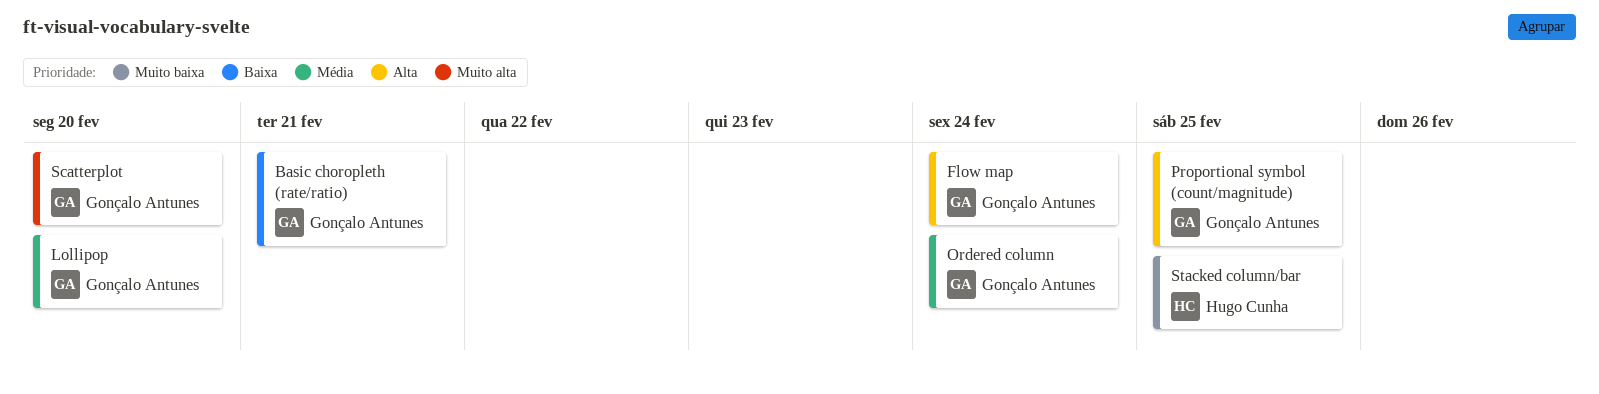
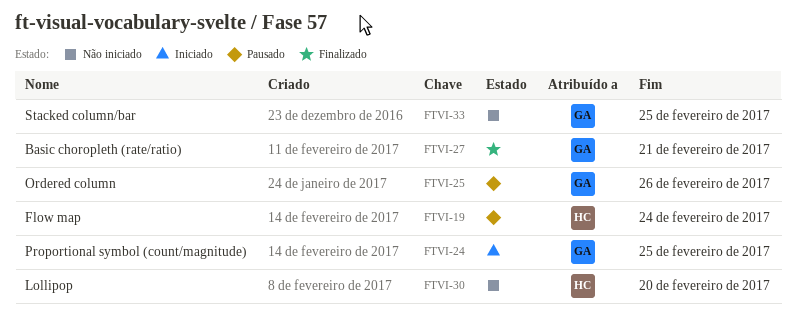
Flow map, owner: Gonçalo Antunes -> Hugo Cunha
Lollipop, owner: Gonçalo Antunes -> Hugo Cunha
Ordered column, due: Feb 24 -> Feb 26
Scatterplot: present -> none
Stacked column/bar, owner: Hugo Cunha -> Gonçalo Antunes

